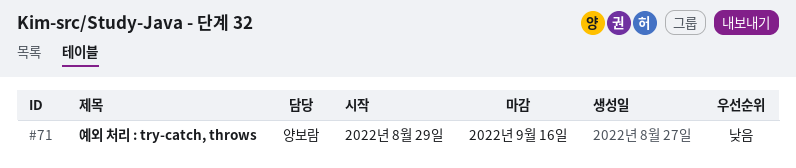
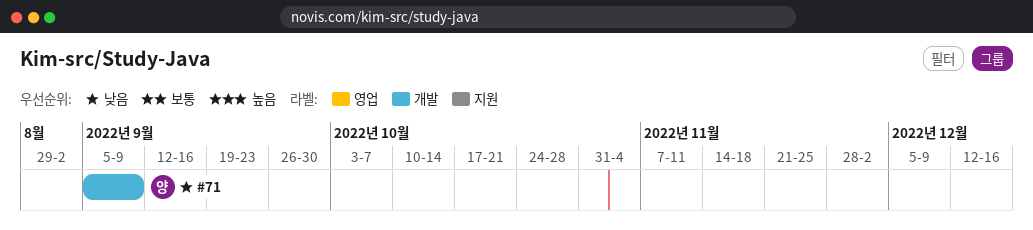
#71, start: Aug 29 -> Sep 5
#71, due: Sep 16 -> Sep 9

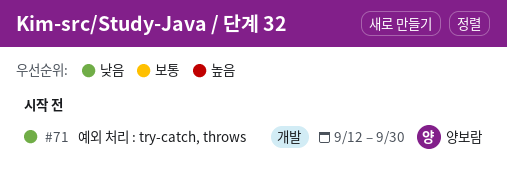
#71, start: Sep 5 -> Sep 12
#71, due: Sep 9 -> Sep 30

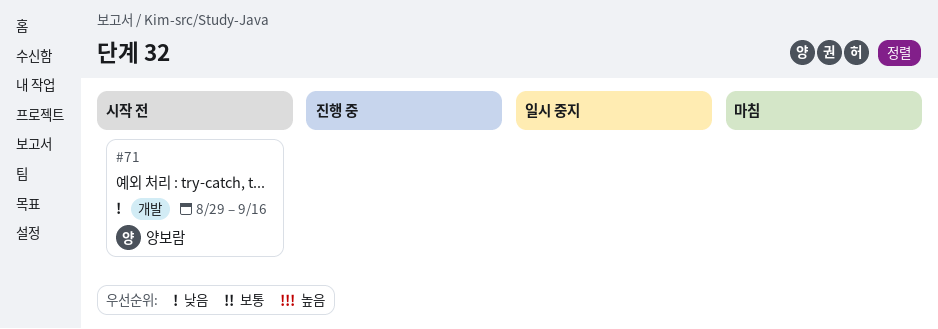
#71, start: Sep 12 -> Aug 29
#71, due: Sep 30 -> Sep 16

